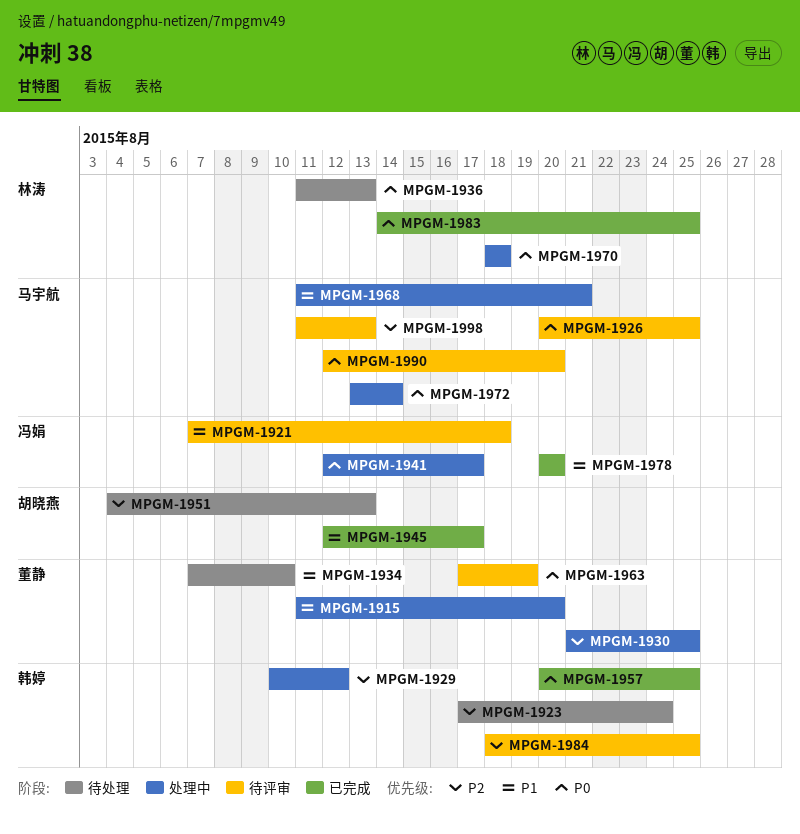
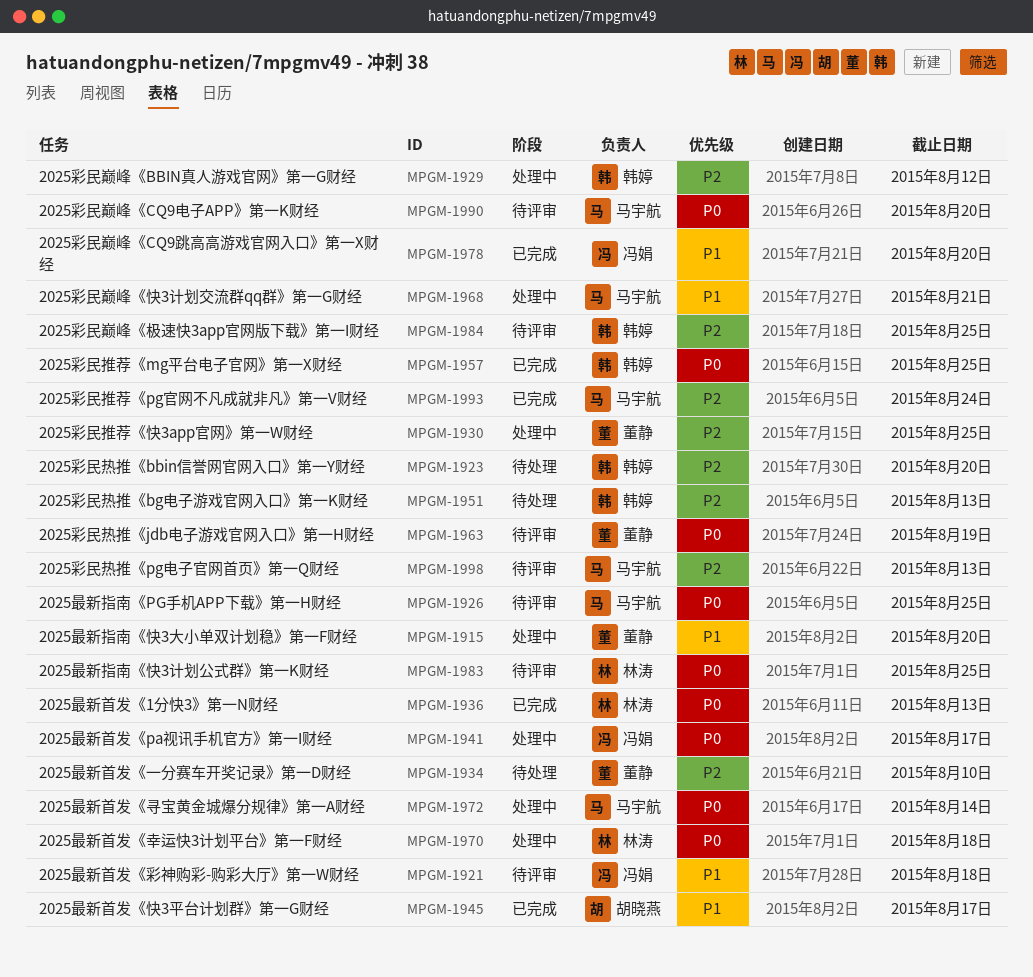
MPGM-1923, due: Aug 24 -> Aug 20
MPGM-1934, priority: P1 -> P2
MPGM-1936, status: 待处理 -> 已完成
MPGM-1951, owner: 胡晓燕 -> 韩婷
MPGM-1983, status: 已完成 -> 待评审
MPGM-1993: none -> present

